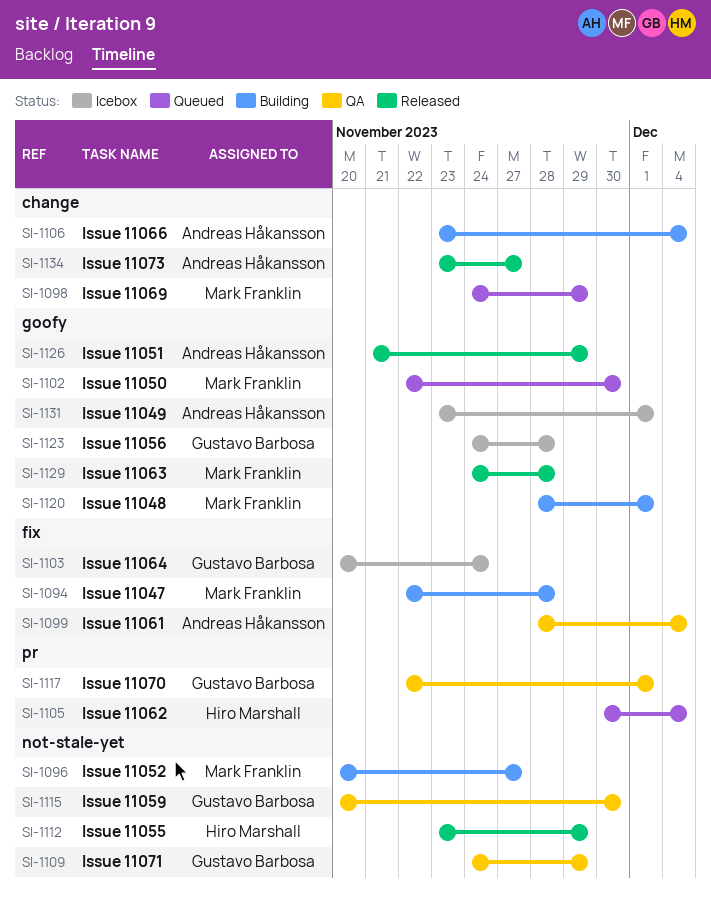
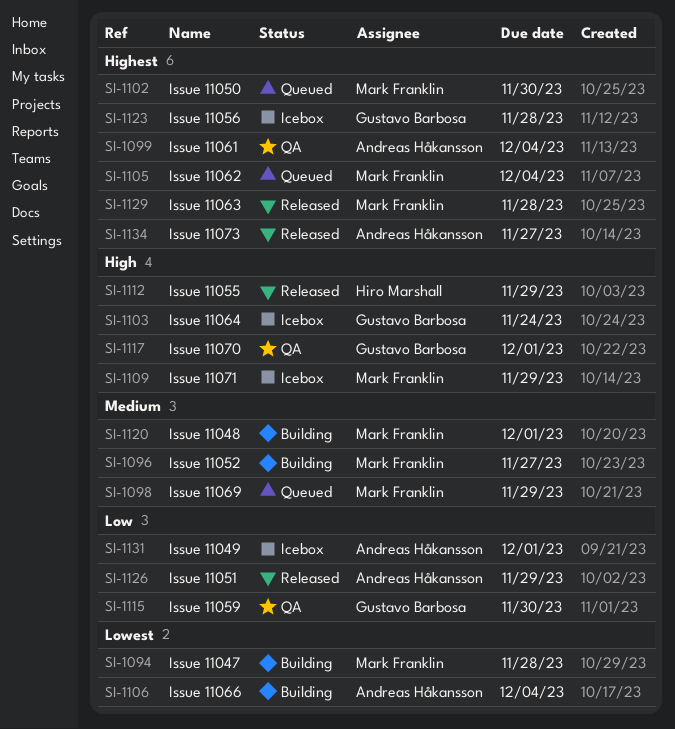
SI-1105, owner: Hiro Marshall -> Mark Franklin
SI-1109, status: QA -> Icebox
SI-1109, owner: Gustavo Barbosa -> Mark Franklin

